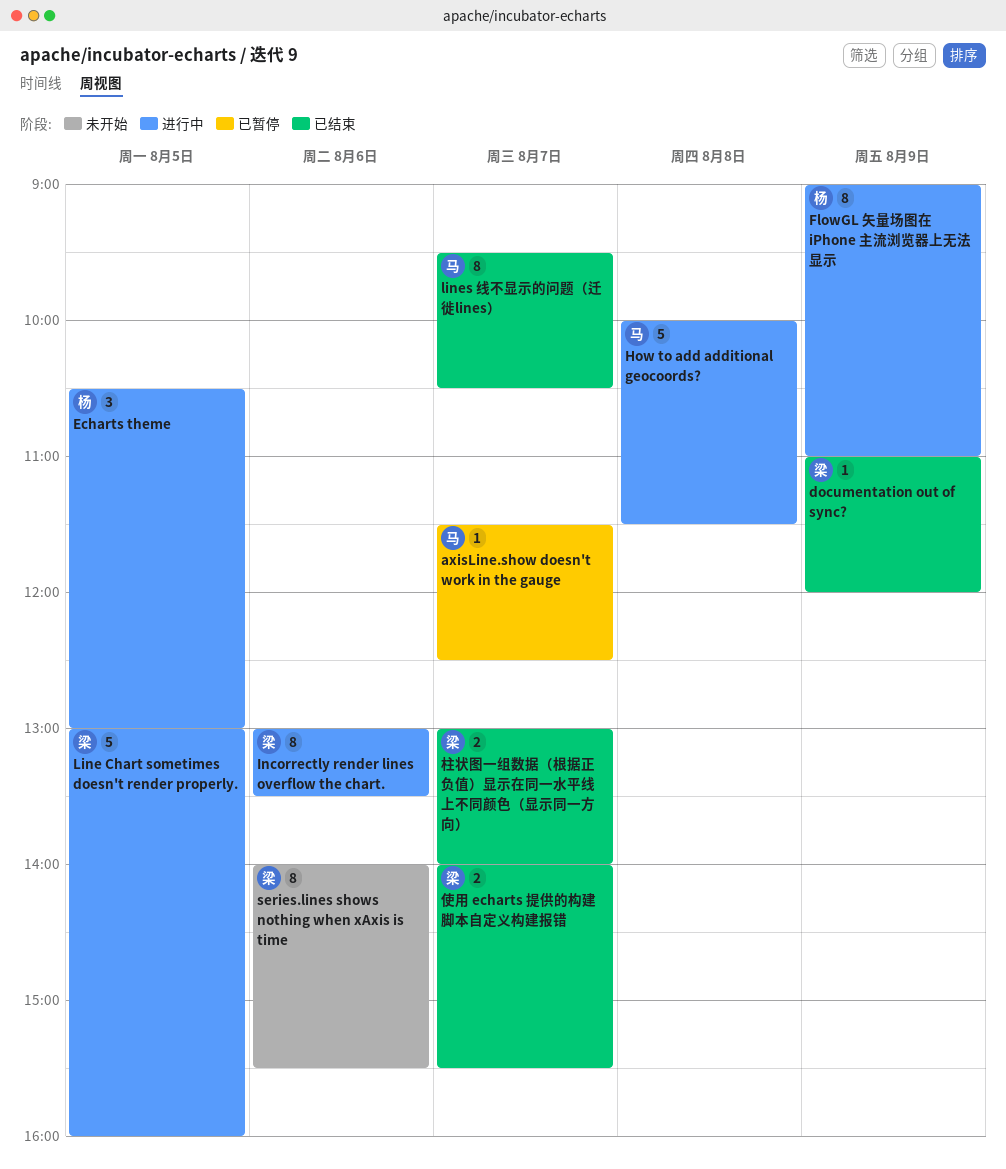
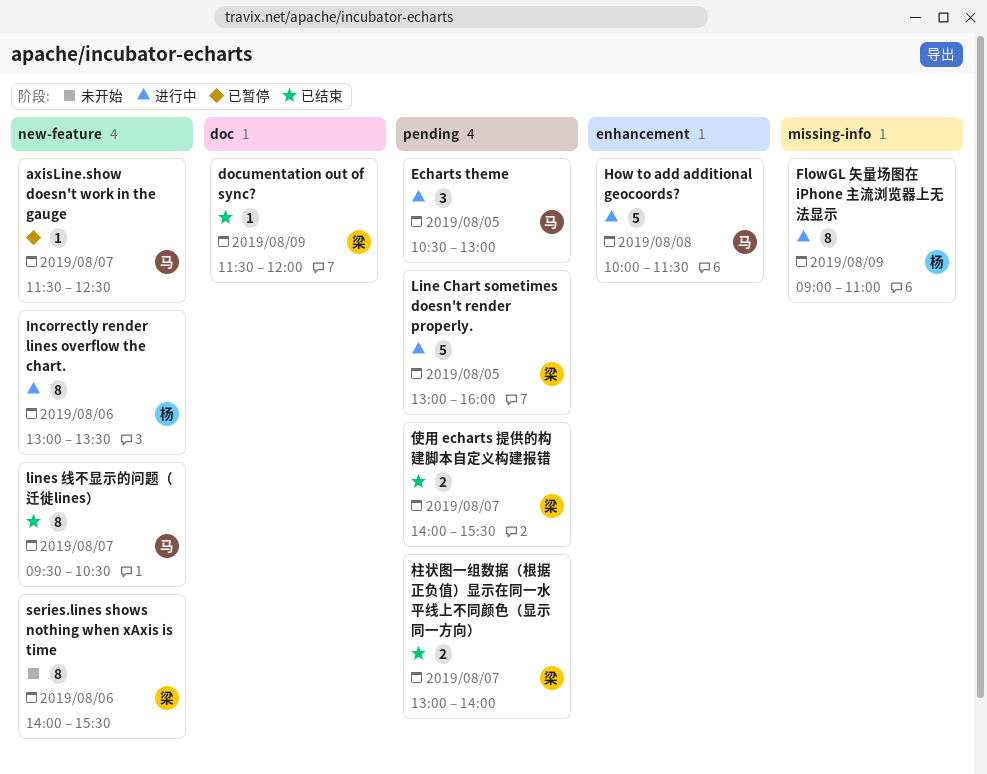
documentation out of sync?, begins: 11:00 -> 11:30
Echarts theme, owner: 杨 -> 马
Incorrectly render lines overflow the chart., owner: 梁 -> 杨

